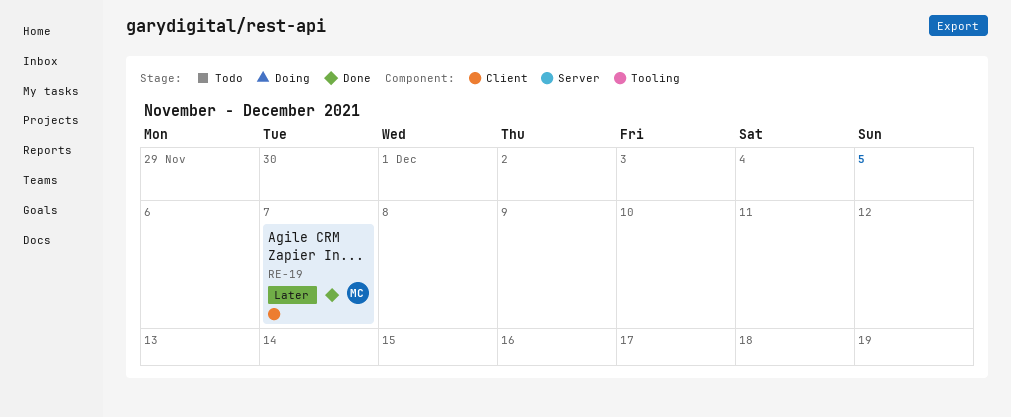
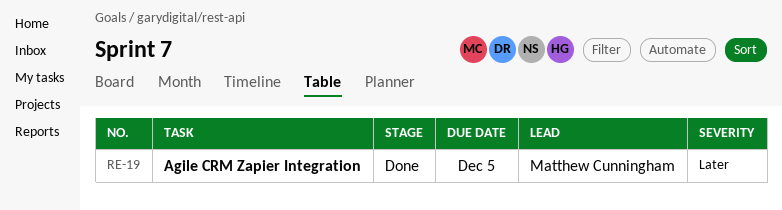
RE-19, due: Dec 7 -> Dec 5

